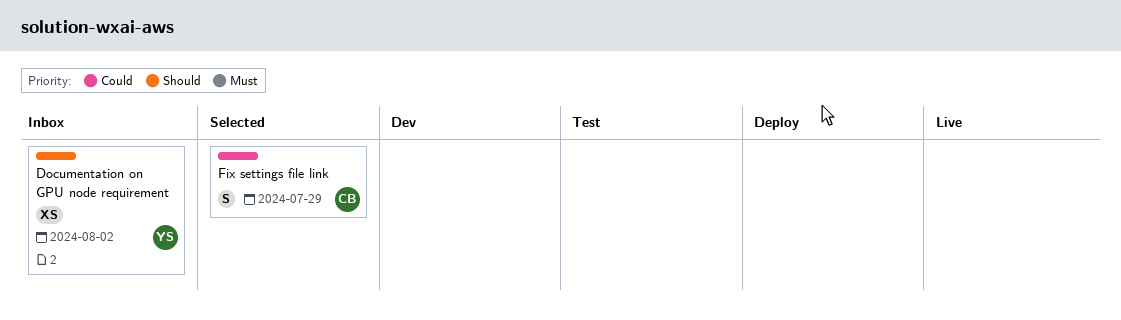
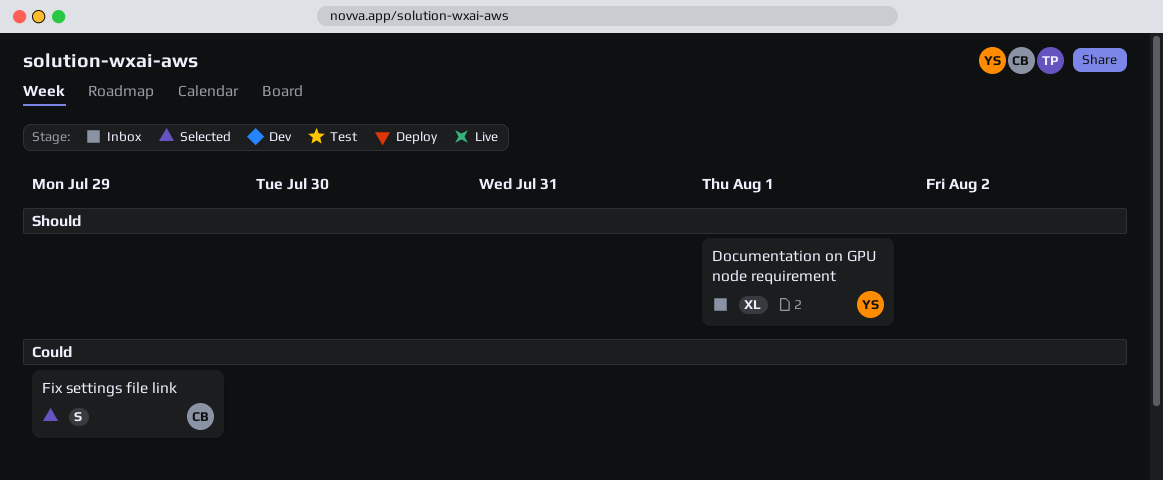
Documentation on GPU node requirement, estimate: XS -> XL
Documentation on GPU node requirement, due: Aug 2 -> Aug 1

